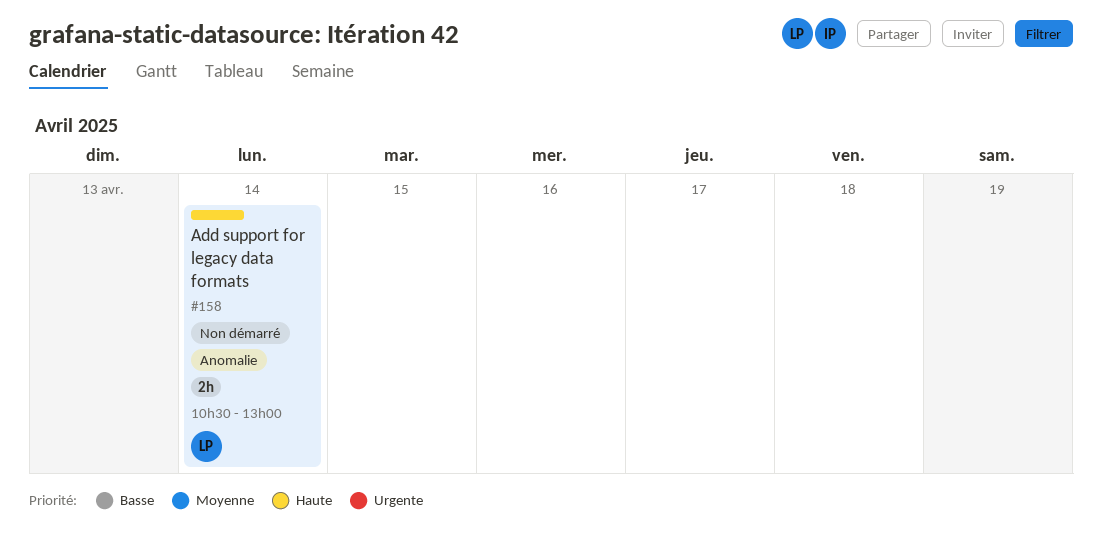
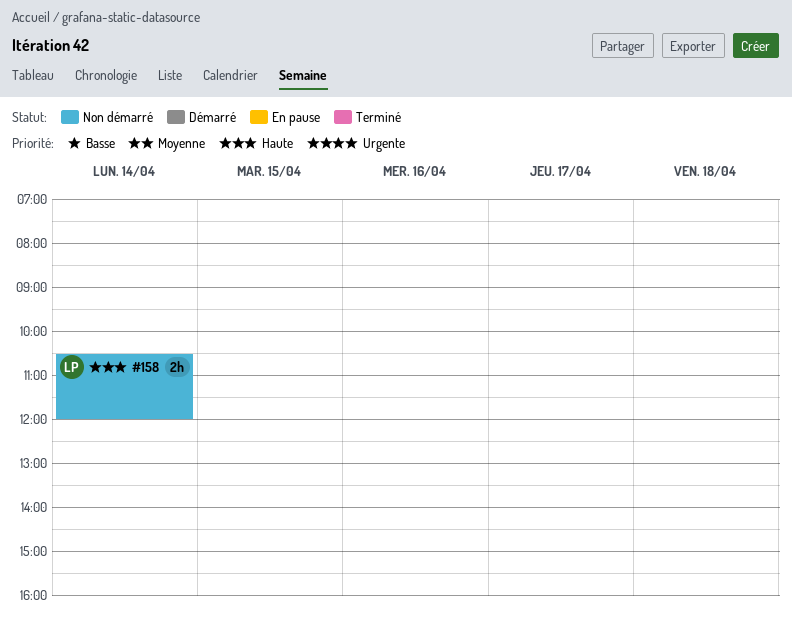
#158, ends: 13:00 -> 12:00

